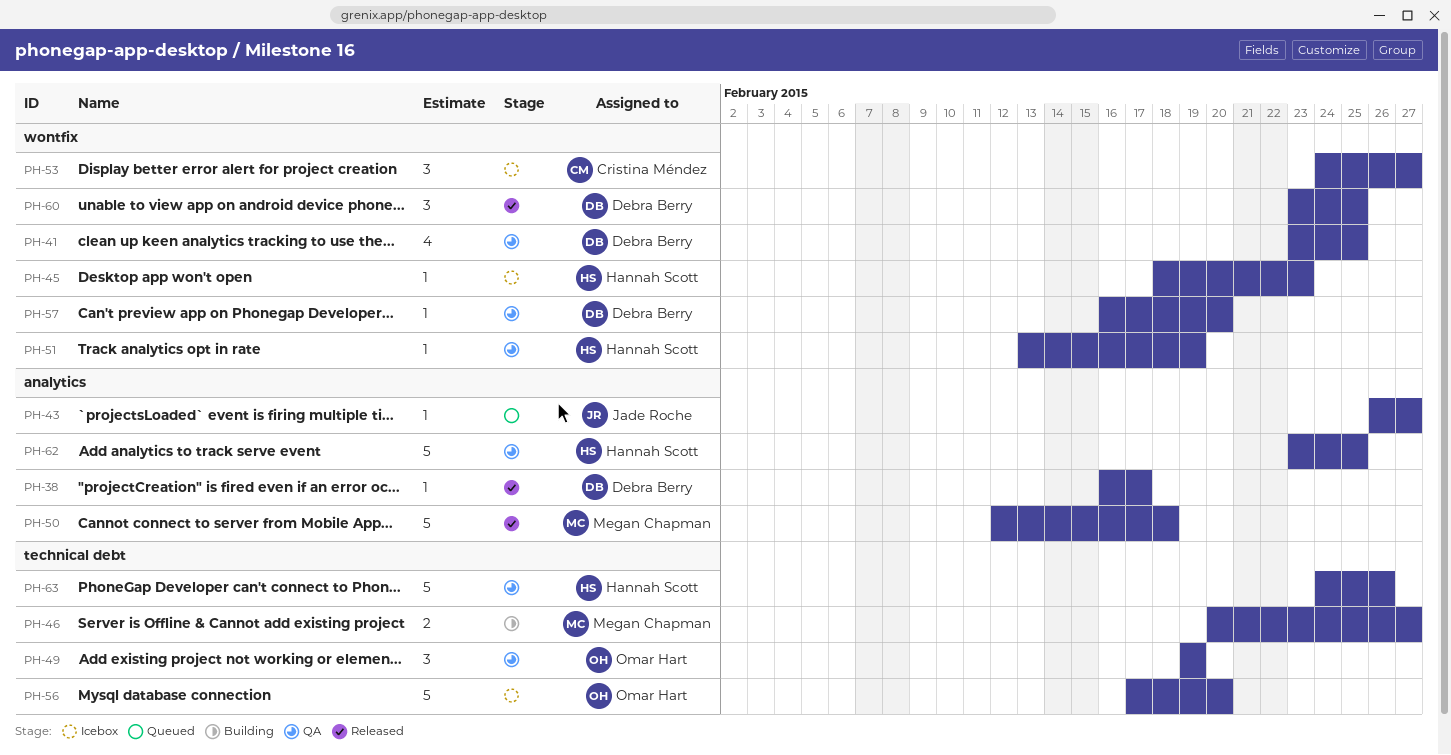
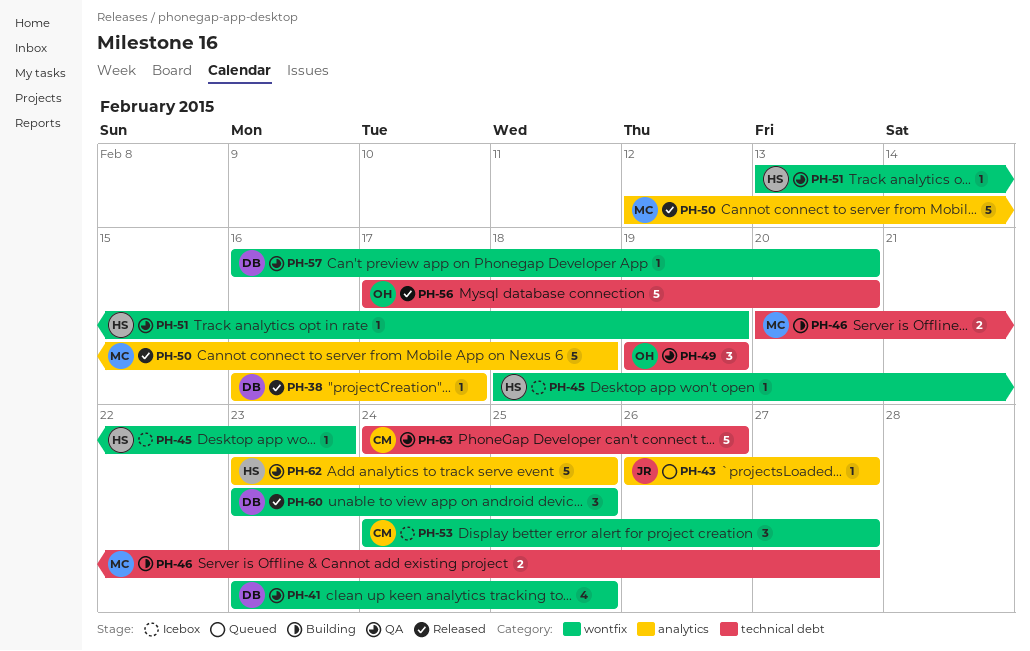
PH-56, status: Icebox -> Released
PH-63, owner: Hannah Scott -> Cristina Méndez

